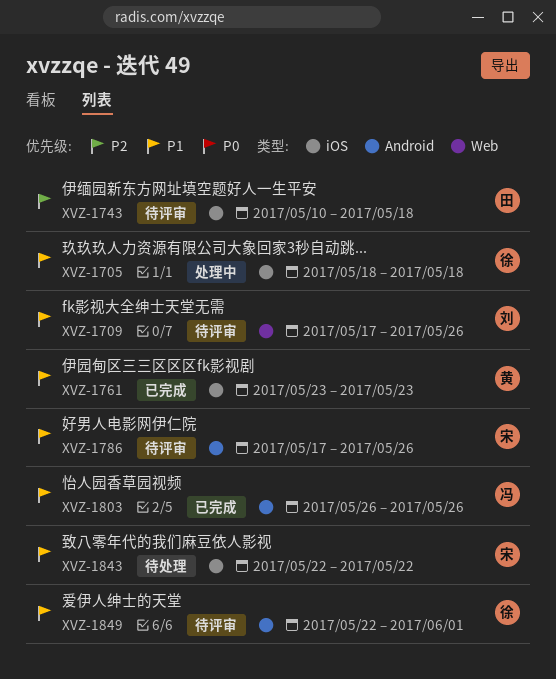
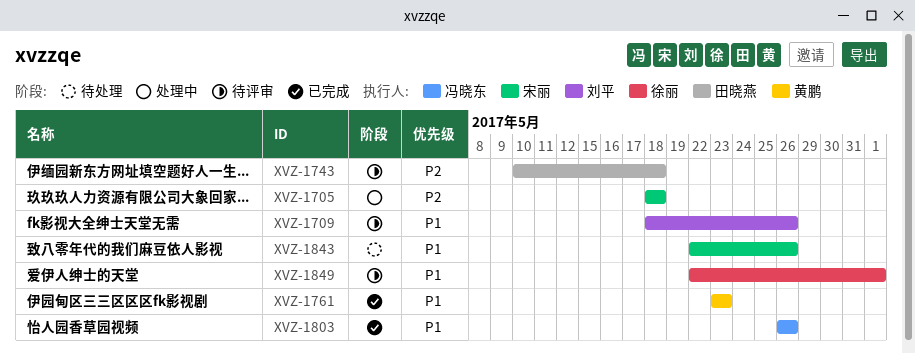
XVZ-1705, owner: 徐丽 -> 宋丽
XVZ-1705, priority: P1 -> P2
XVZ-1709, start: May 17 -> May 18
XVZ-1786: present -> none
XVZ-1843, due: May 22 -> May 26

